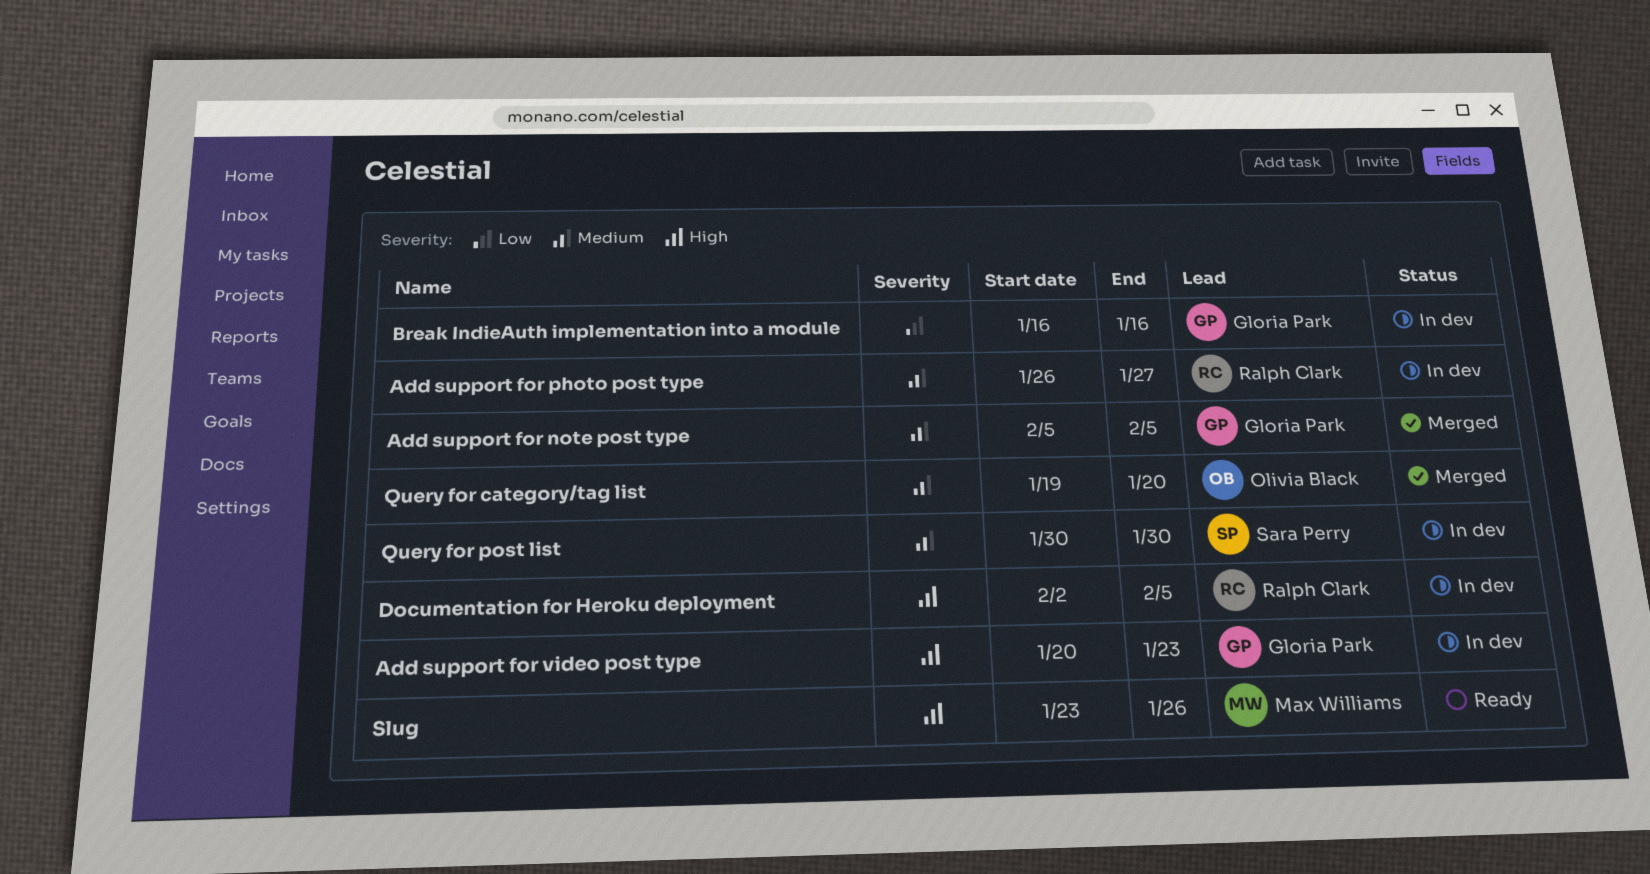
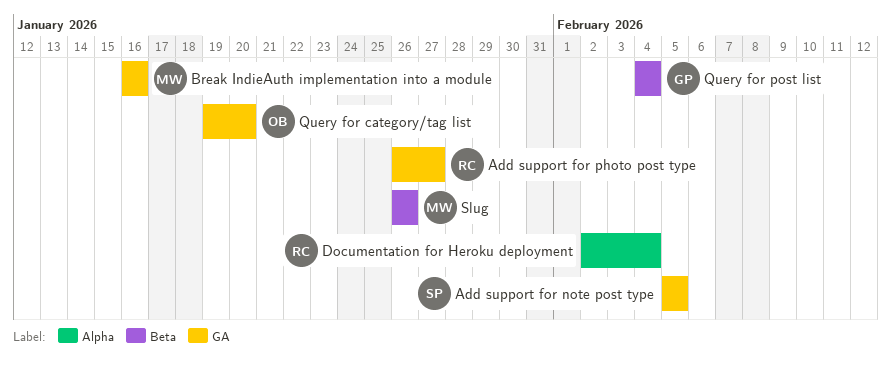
Add support for note post type, owner: Gloria Park -> Sara Perry
Add support for video post type: present -> none
Break IndieAuth implementation into a module, owner: Gloria Park -> Max Williams
Documentation for Heroku deployment, due: Feb 5 -> Feb 4
Query for post list, owner: Sara Perry -> Gloria Park
Query for post list, start: Jan 30 -> Feb 4
Query for post list, due: Jan 30 -> Feb 4
Slug, start: Jan 23 -> Jan 26

